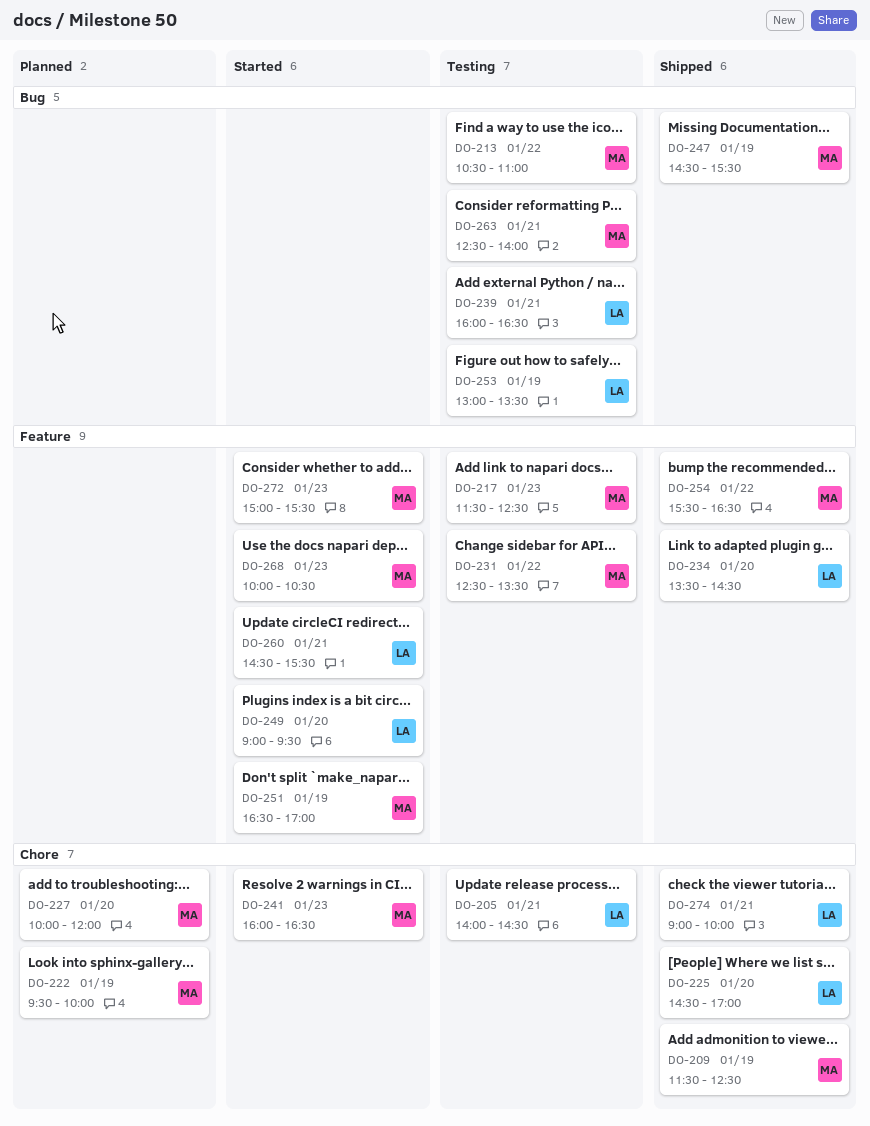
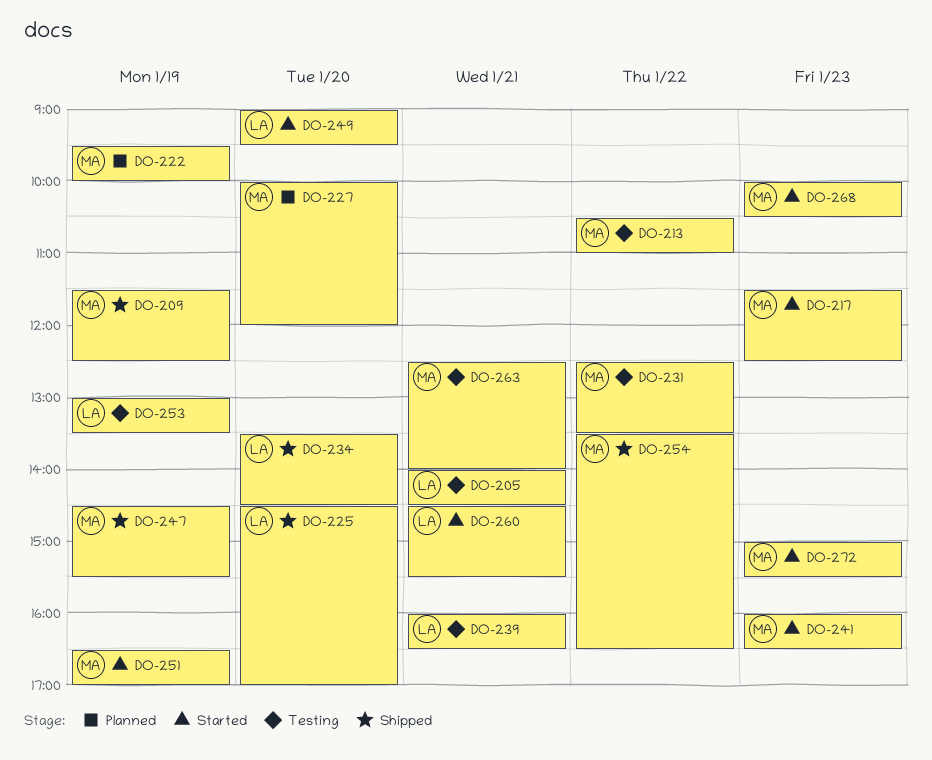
DO-217, status: Testing -> Started
DO-254, begins: 15:30 -> 13:30
DO-274: present -> none

